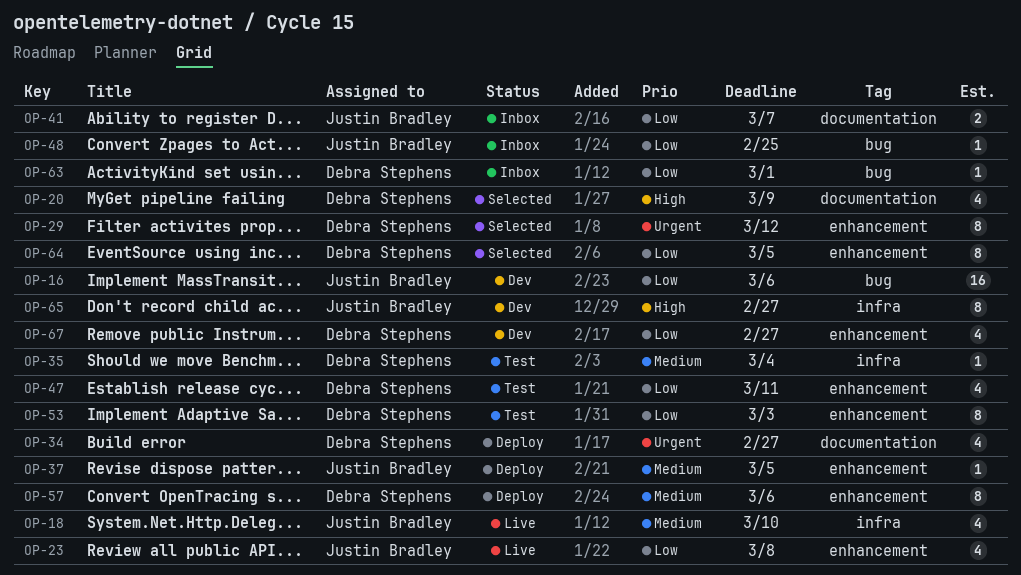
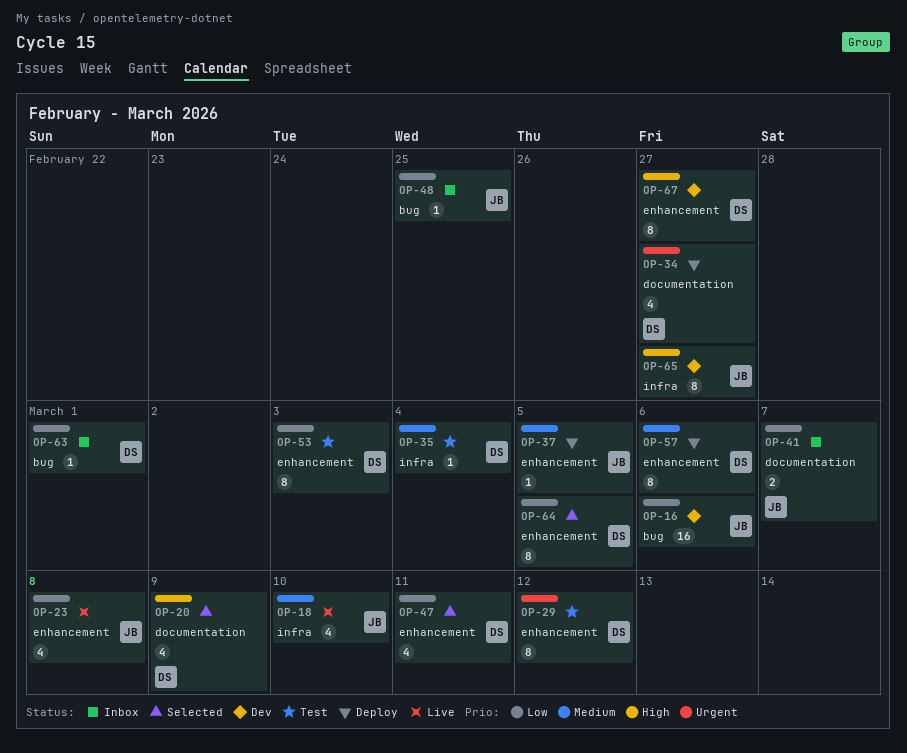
OP-29, status: Selected -> Test
OP-47, status: Test -> Selected
OP-67, priority: Low -> High
OP-67, estimate: 4 -> 8

